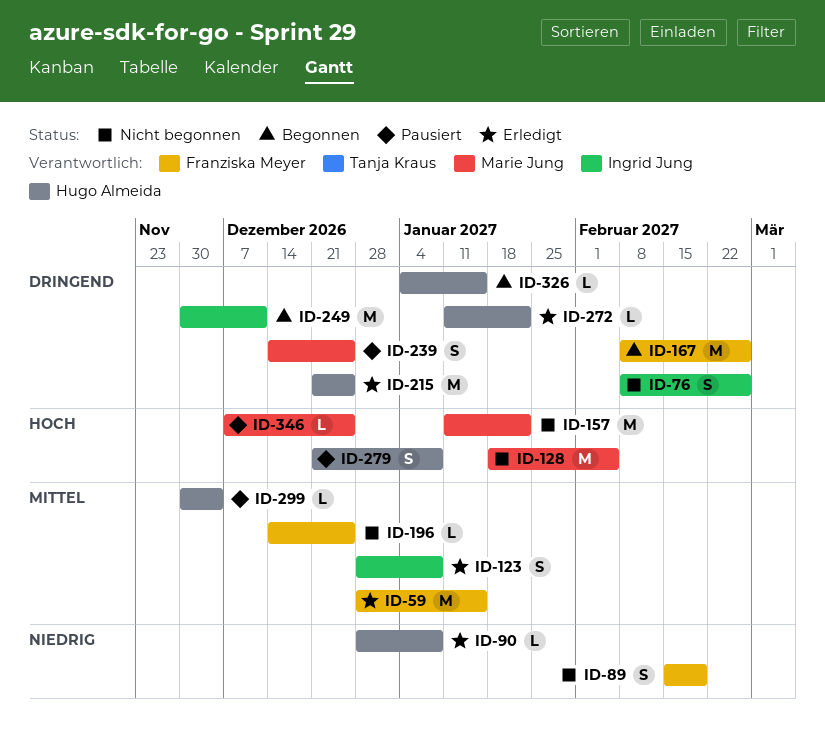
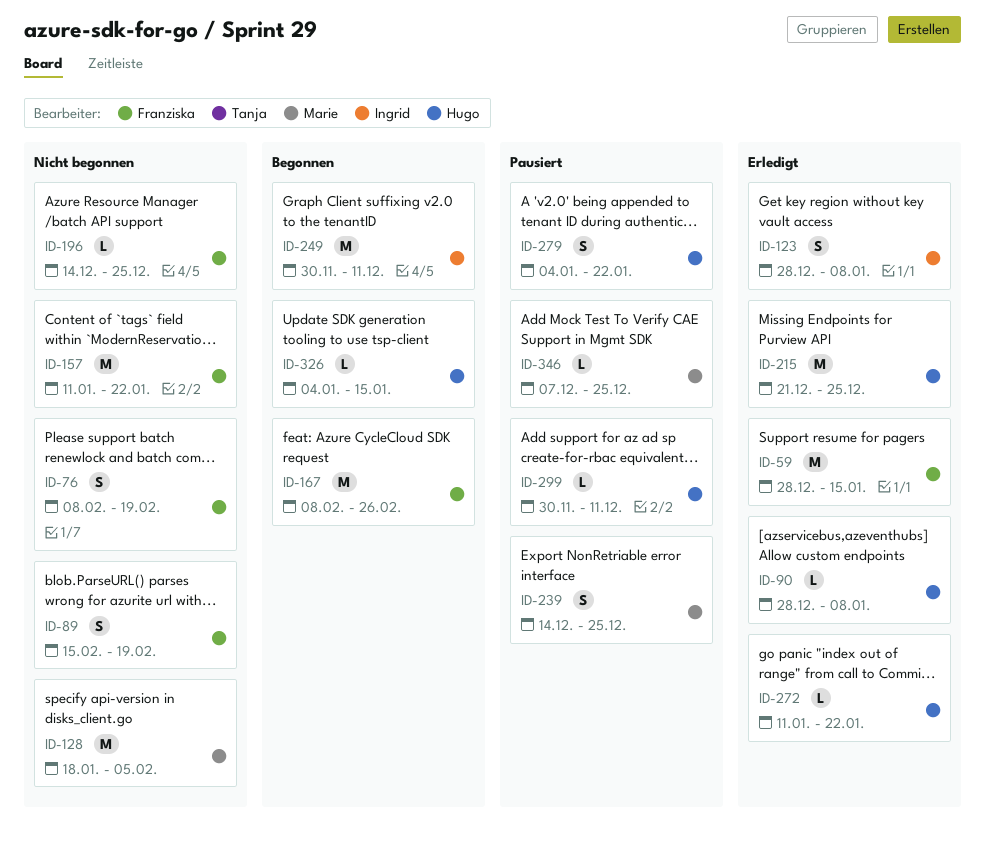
ID-76, owner: Ingrid Jung -> Franziska Meyer
ID-76, due: Feb 26 -> Feb 19
ID-157, owner: Marie Jung -> Franziska Meyer
ID-279, start: Dec 21 -> Jan 4
ID-279, due: Jan 8 -> Jan 22
ID-299, due: Dec 4 -> Dec 11

